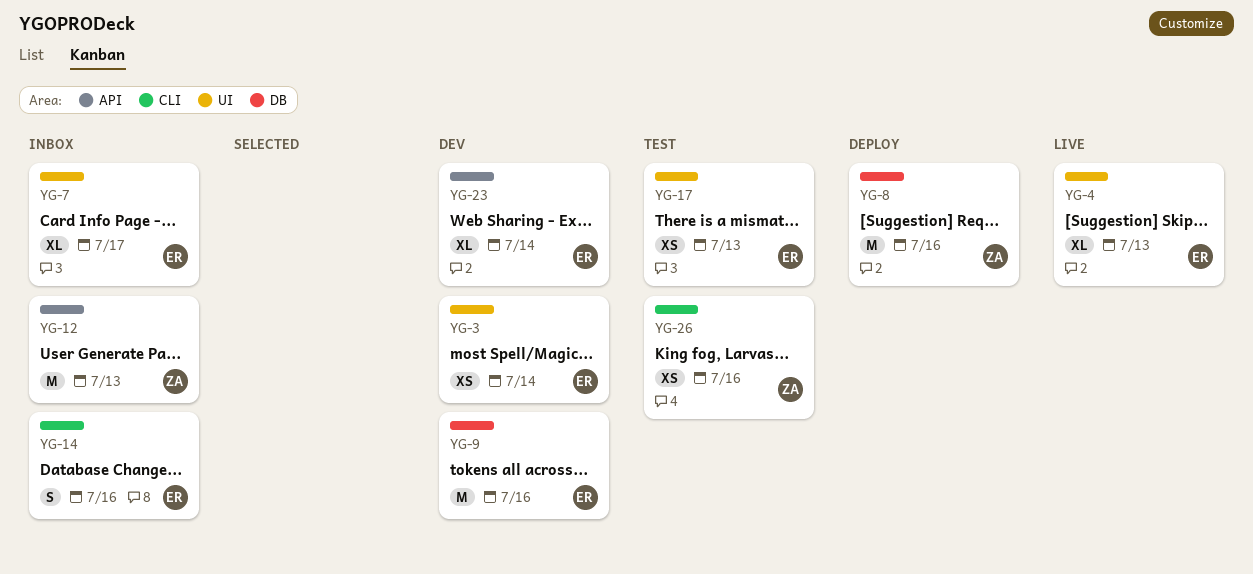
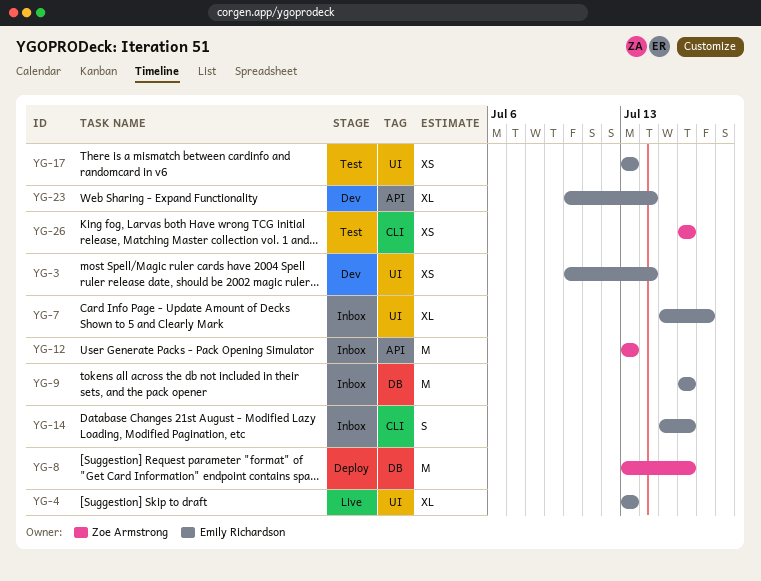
YG-9, status: Dev -> Inbox

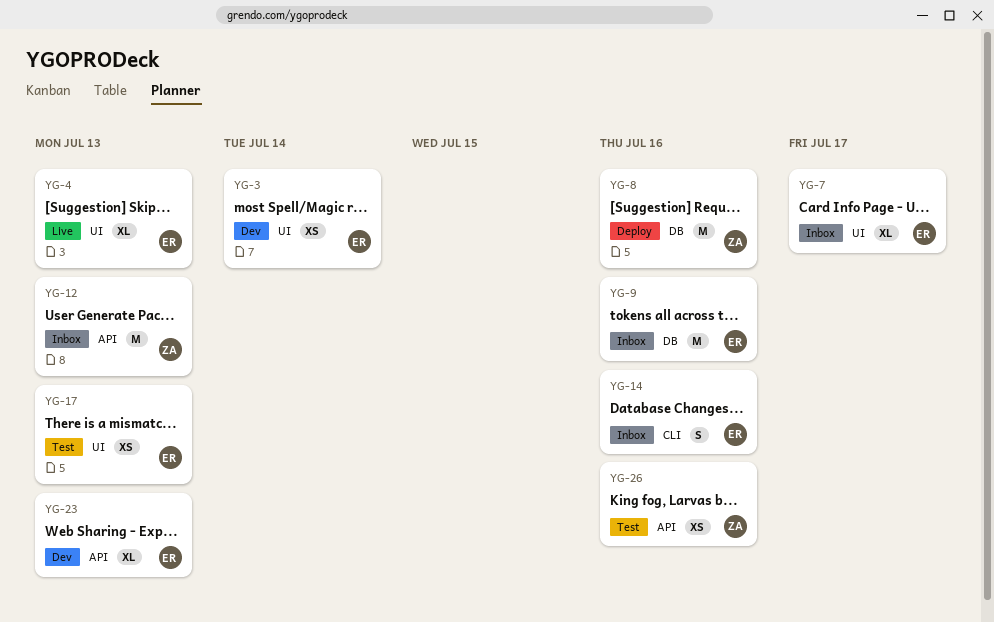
YG-23, due: Jul 14 -> Jul 13
YG-26, label: CLI -> API

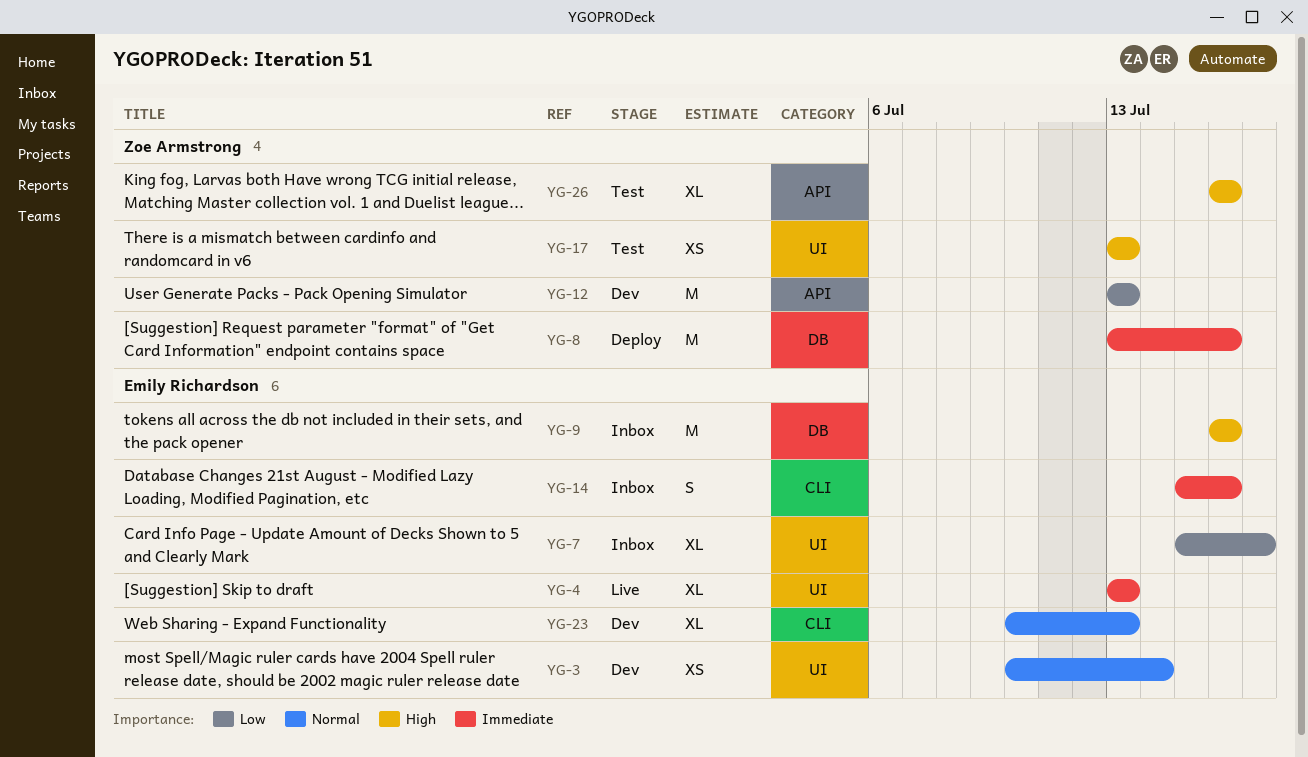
YG-12, status: Inbox -> Dev
YG-17, owner: Emily Richardson -> Zoe Armstrong
YG-23, label: API -> CLI
YG-26, estimate: XS -> XL

